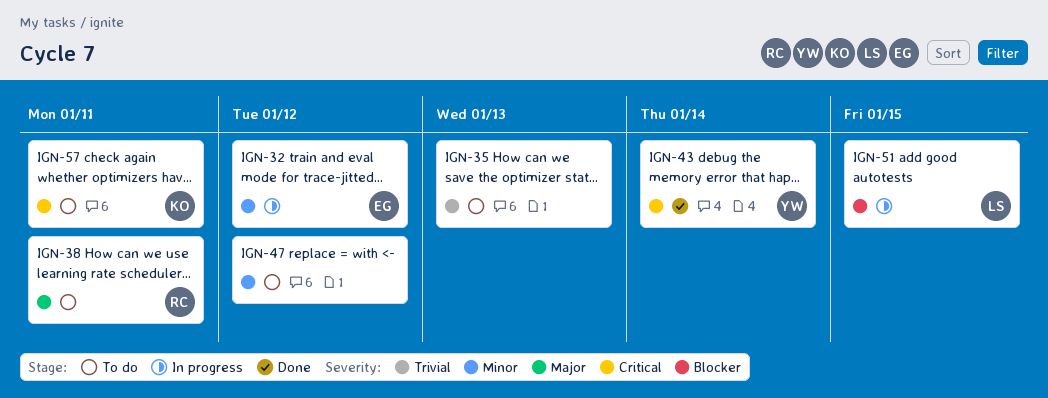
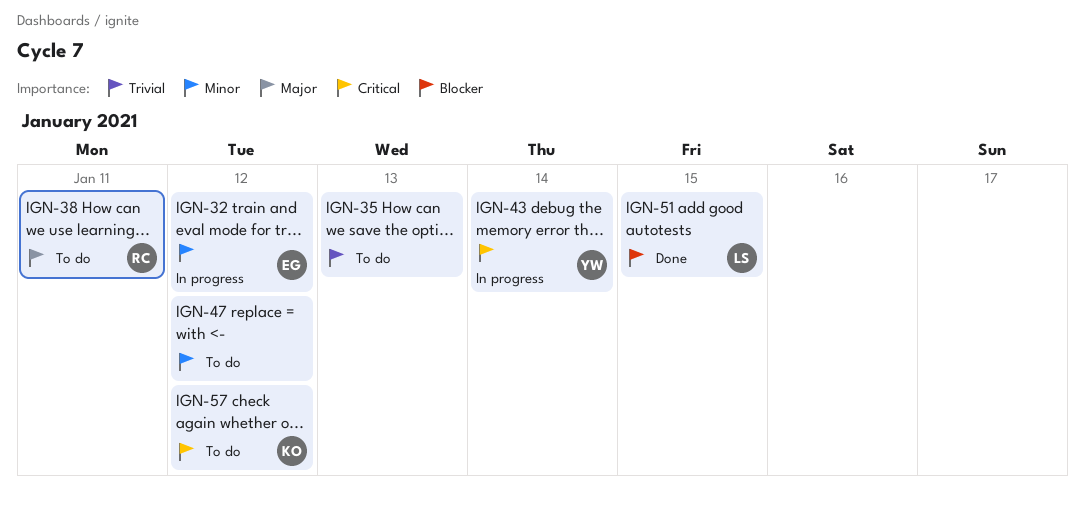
IGN-43, status: Done -> In progress
IGN-51, status: In progress -> Done
IGN-57, due: Jan 11 -> Jan 12

